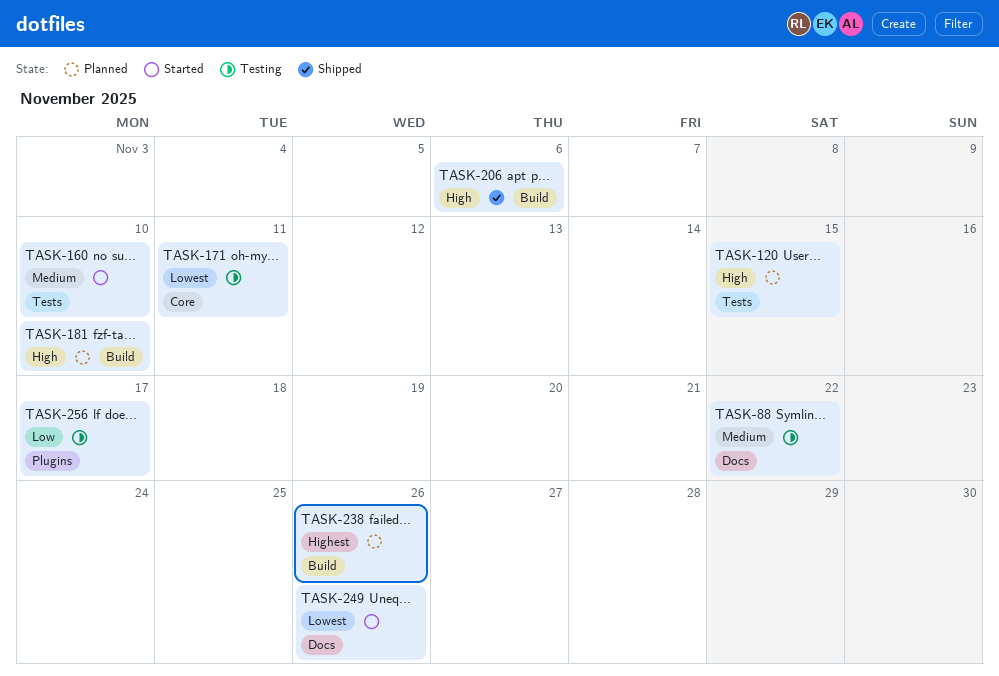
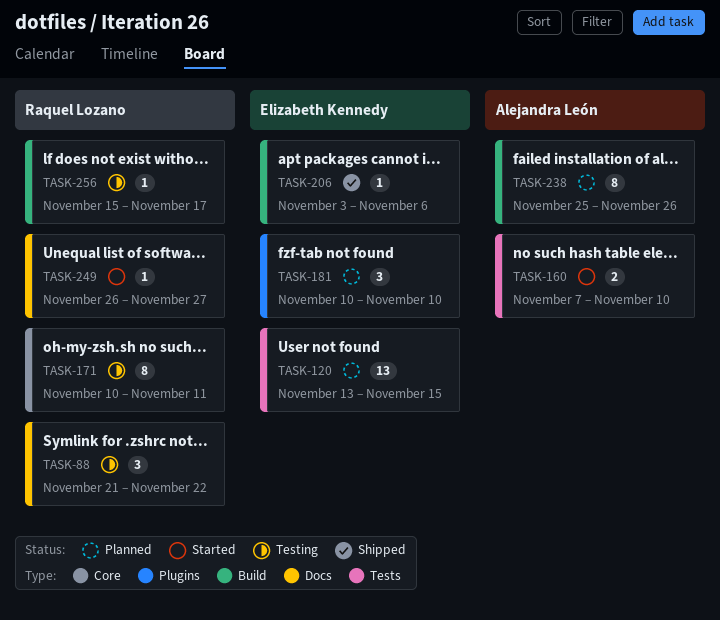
TASK-181, label: Build -> Plugins
TASK-249, due: Nov 26 -> Nov 27
TASK-256, label: Plugins -> Build

